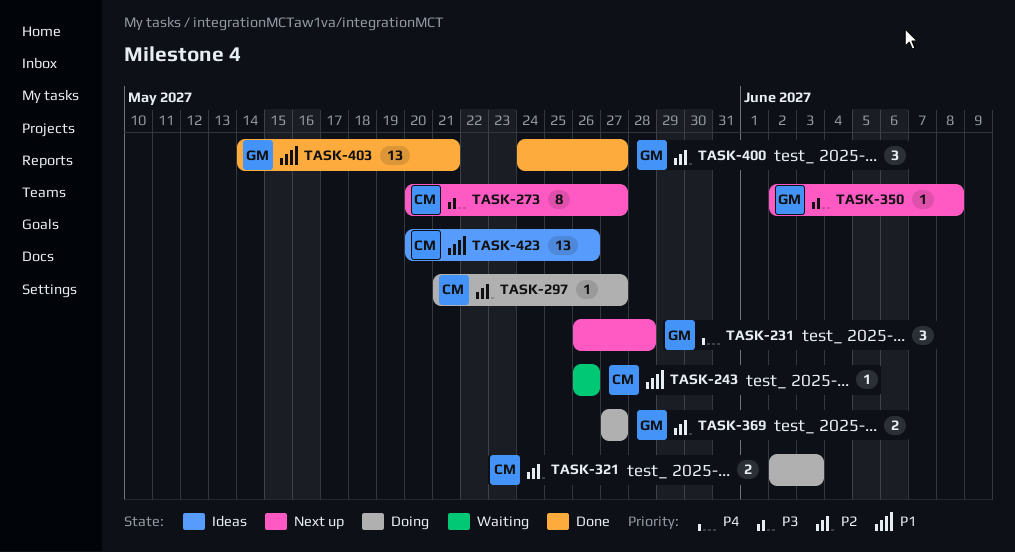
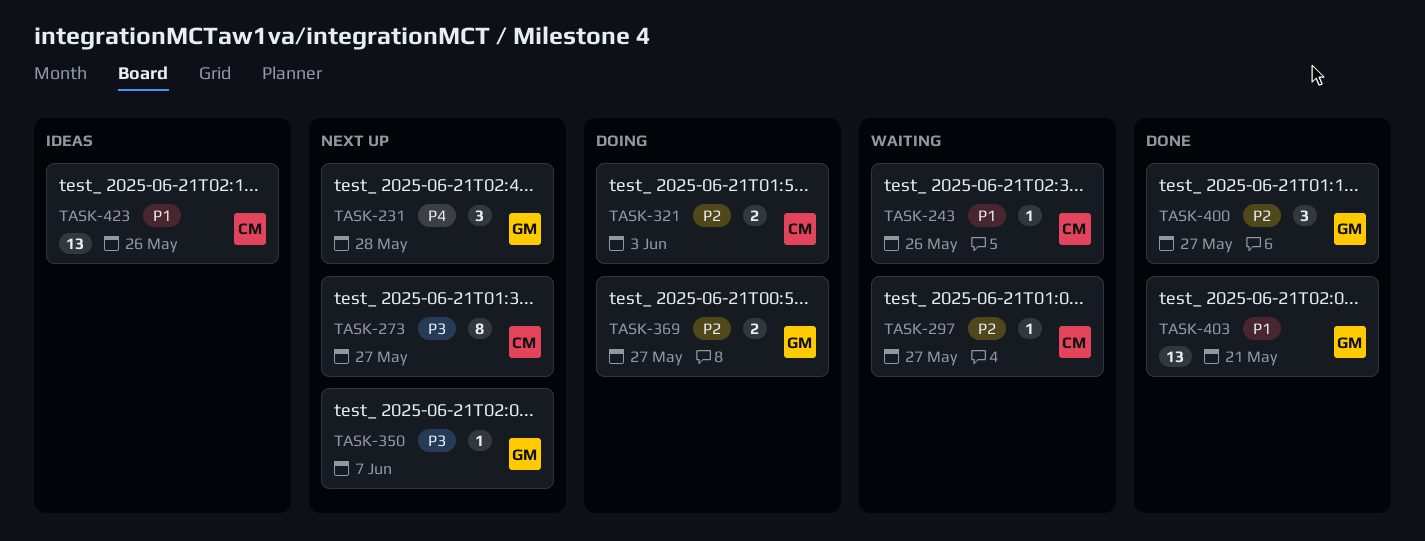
TASK-297, status: Doing -> Waiting
TASK-350, due: Jun 8 -> Jun 7

